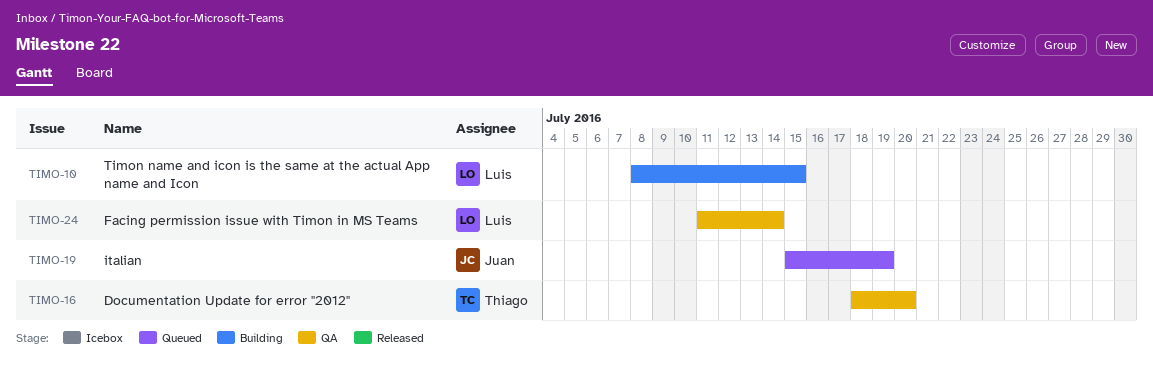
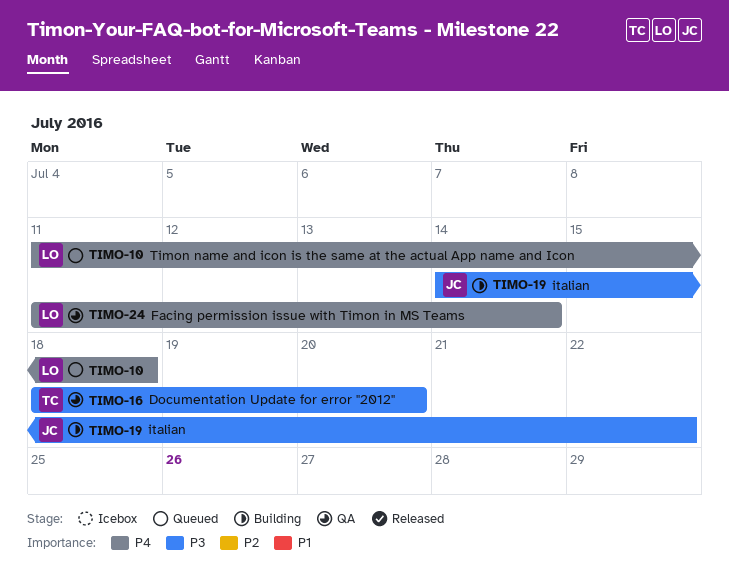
TIMO-10, status: Building -> Queued
TIMO-10, start: Jul 8 -> Jul 11
TIMO-10, due: Jul 15 -> Jul 18
TIMO-19, status: Queued -> Building
TIMO-19, start: Jul 15 -> Jul 14
TIMO-19, due: Jul 19 -> Jul 22

